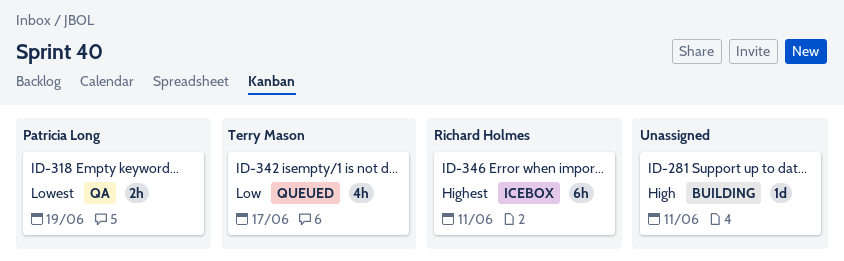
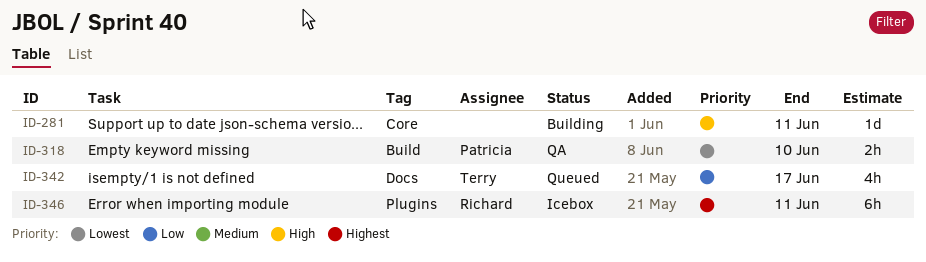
ID-318, due: Jun 19 -> Jun 10

